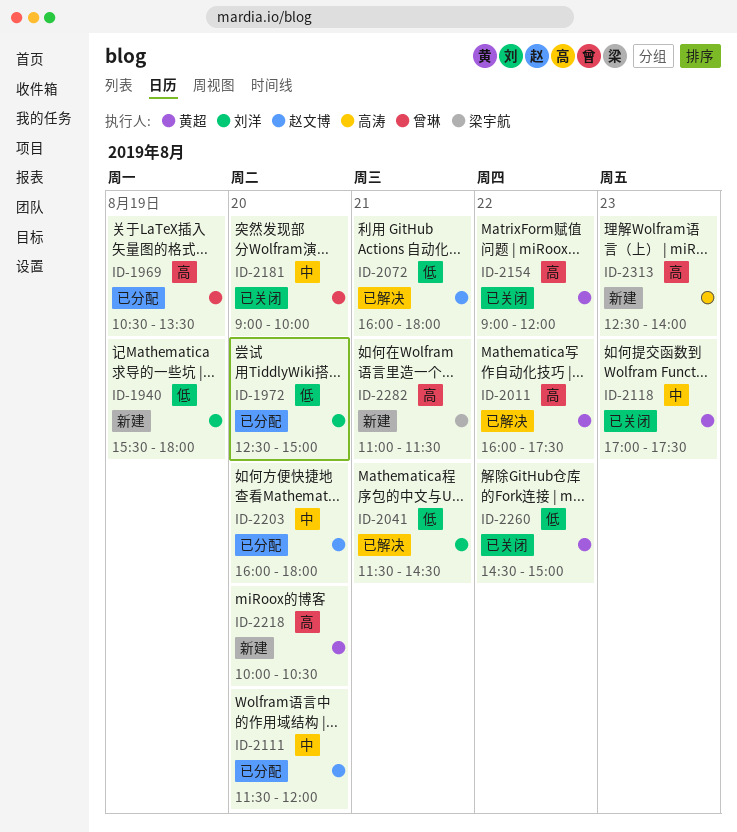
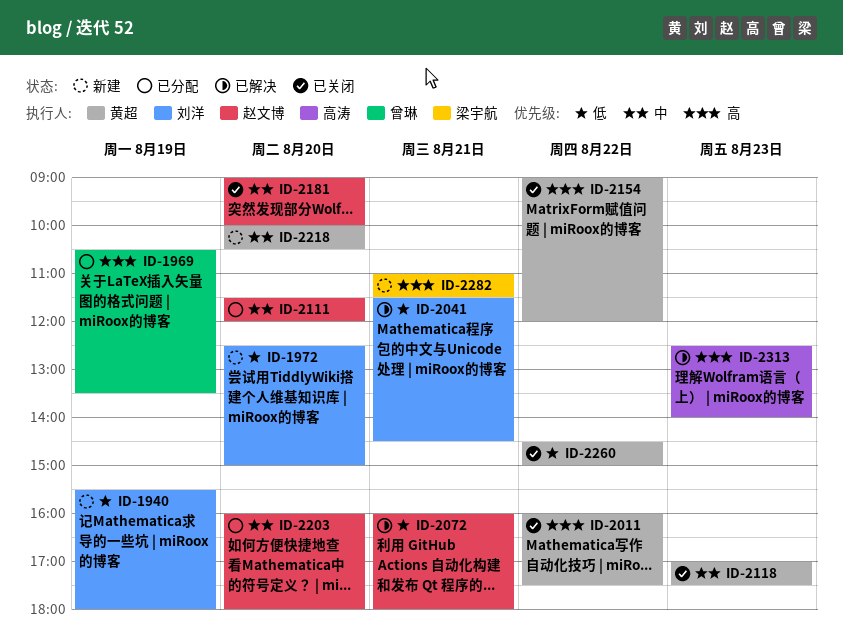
ID-1972, status: 已分配 -> 新建
ID-2011, status: 已解决 -> 已关闭
ID-2181, owner: 曾琳 -> 赵文博
ID-2218, priority: 高 -> 中
ID-2313, status: 新建 -> 已解决

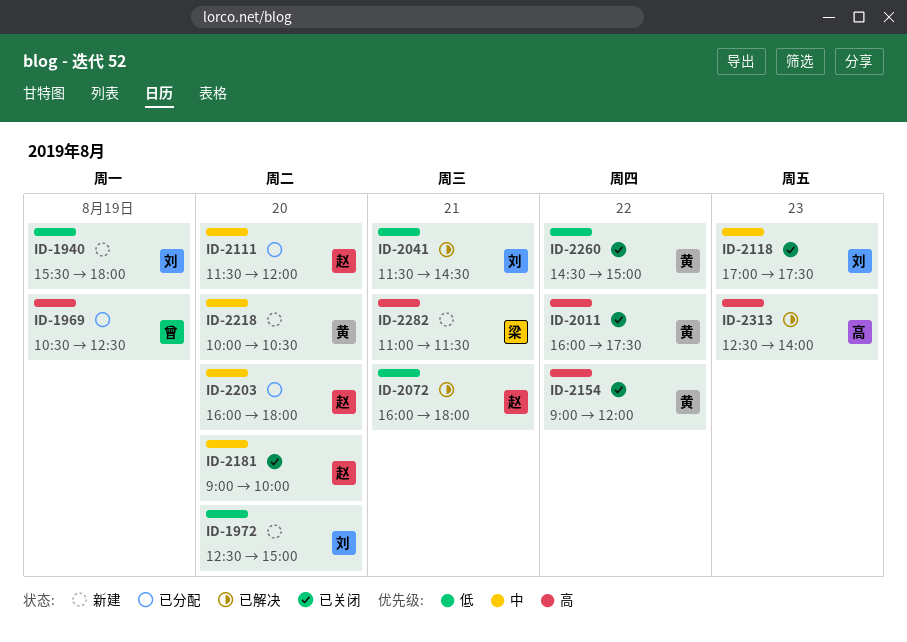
ID-1969, ends: 13:30 -> 12:30
ID-2118, owner: 黄超 -> 刘洋

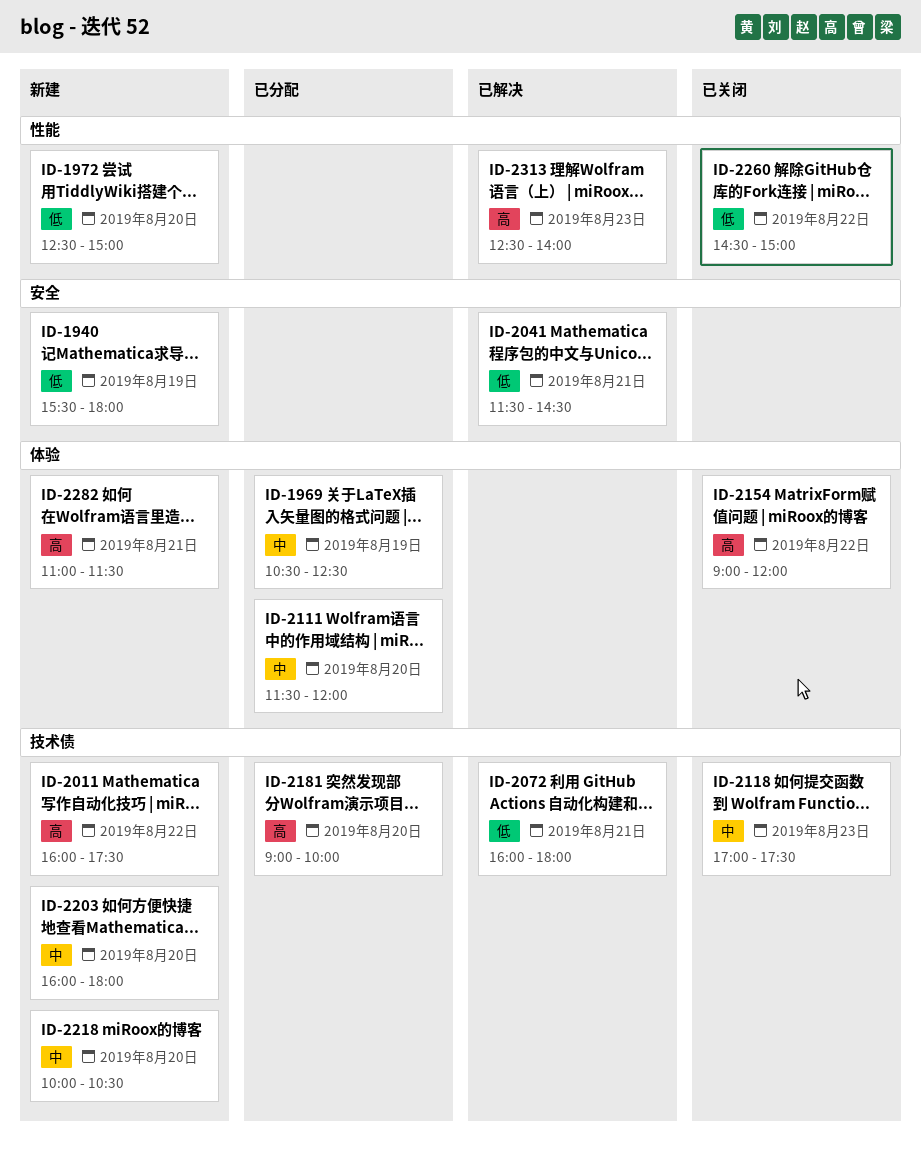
ID-1969, priority: 高 -> 中
ID-2011, status: 已关闭 -> 新建
ID-2181, status: 已关闭 -> 已分配
ID-2181, priority: 中 -> 高
ID-2203, status: 已分配 -> 新建

